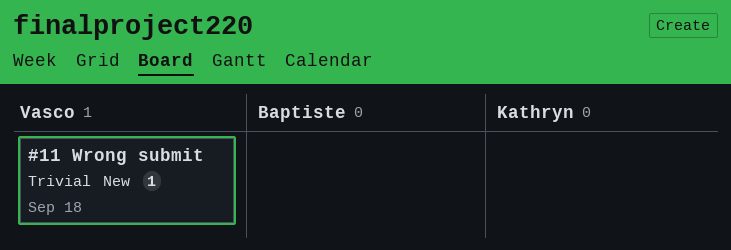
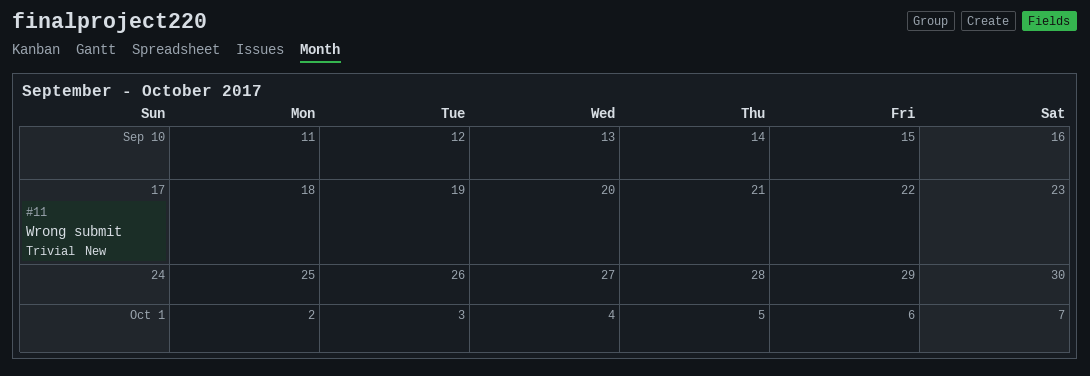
#11, due: Sep 18 -> Sep 17

